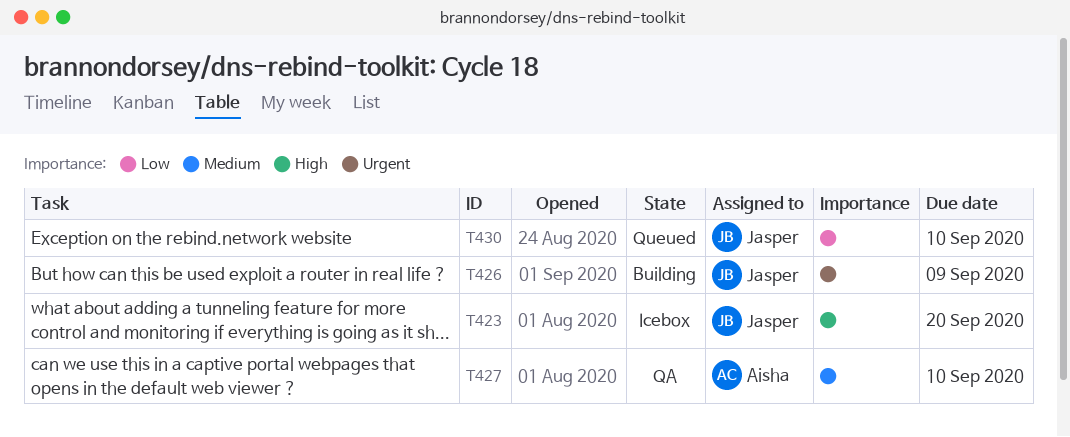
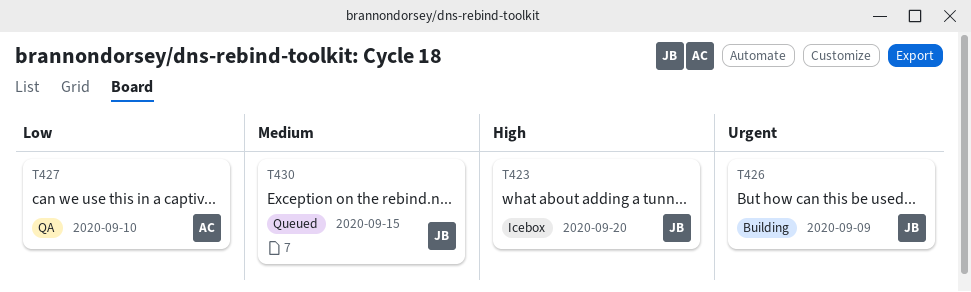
T427, priority: Medium -> Low
T430, priority: Low -> Medium
T430, due: Sep 10 -> Sep 15

